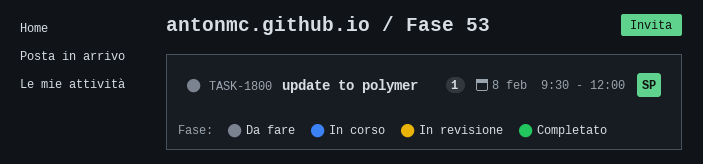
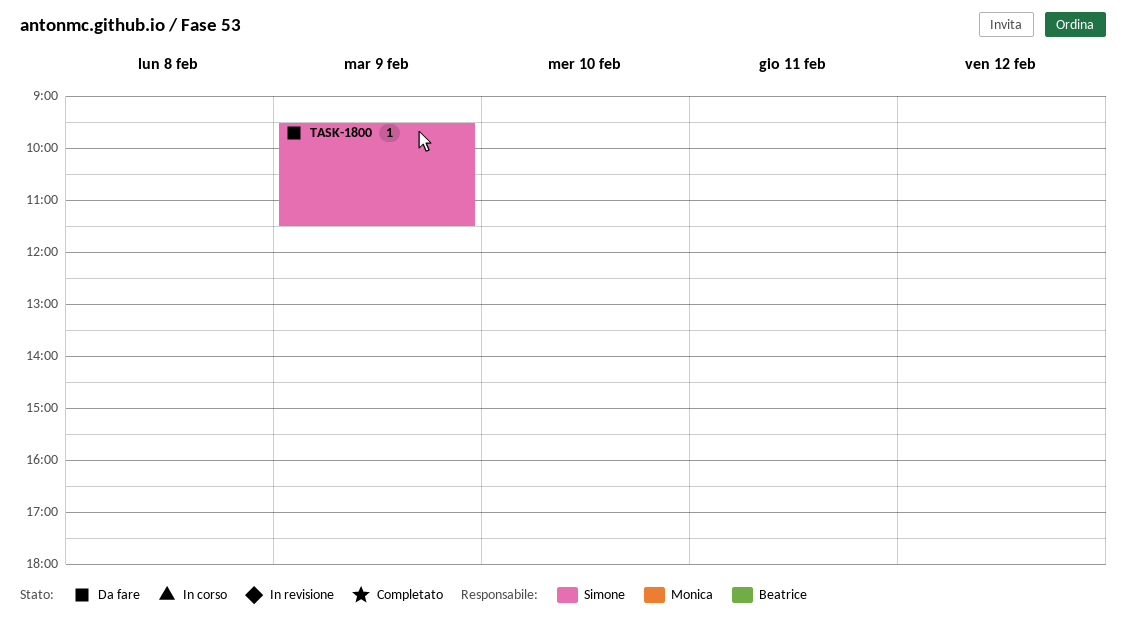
TASK-1800, day: Feb 8 -> Feb 9
TASK-1800, ends: 12:00 -> 11:30

